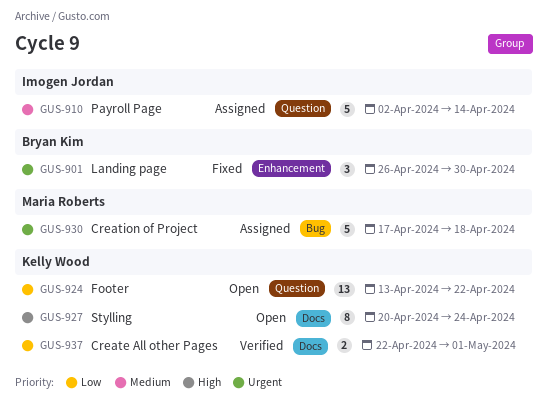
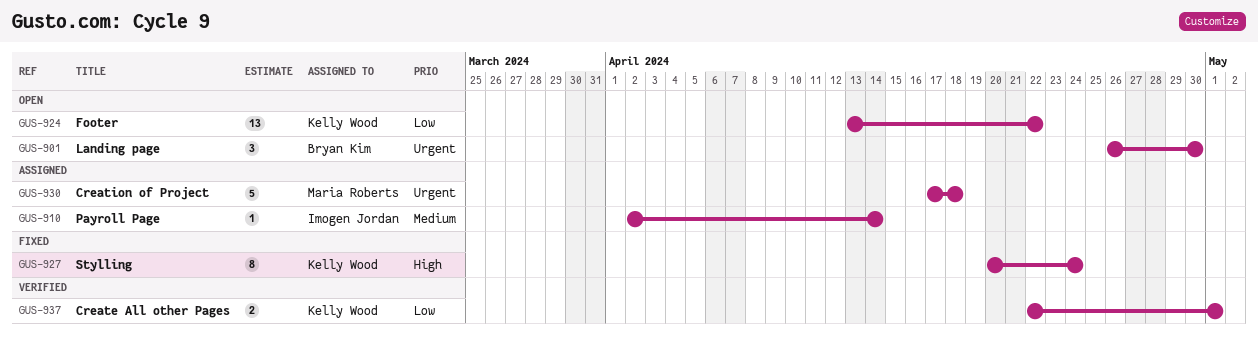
GUS-901, status: Fixed -> Open
GUS-910, estimate: 5 -> 1
GUS-927, status: Open -> Fixed

